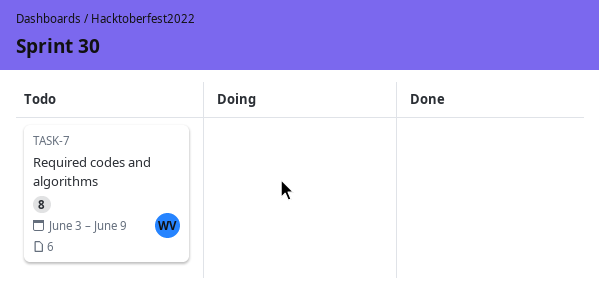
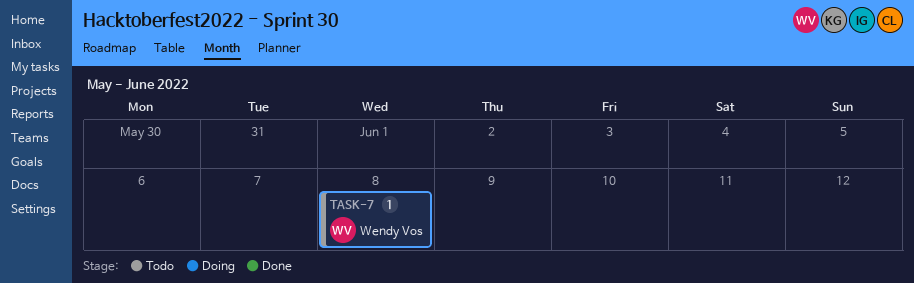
TASK-7, estimate: 8 -> 1
TASK-7, due: Jun 9 -> Jun 8

